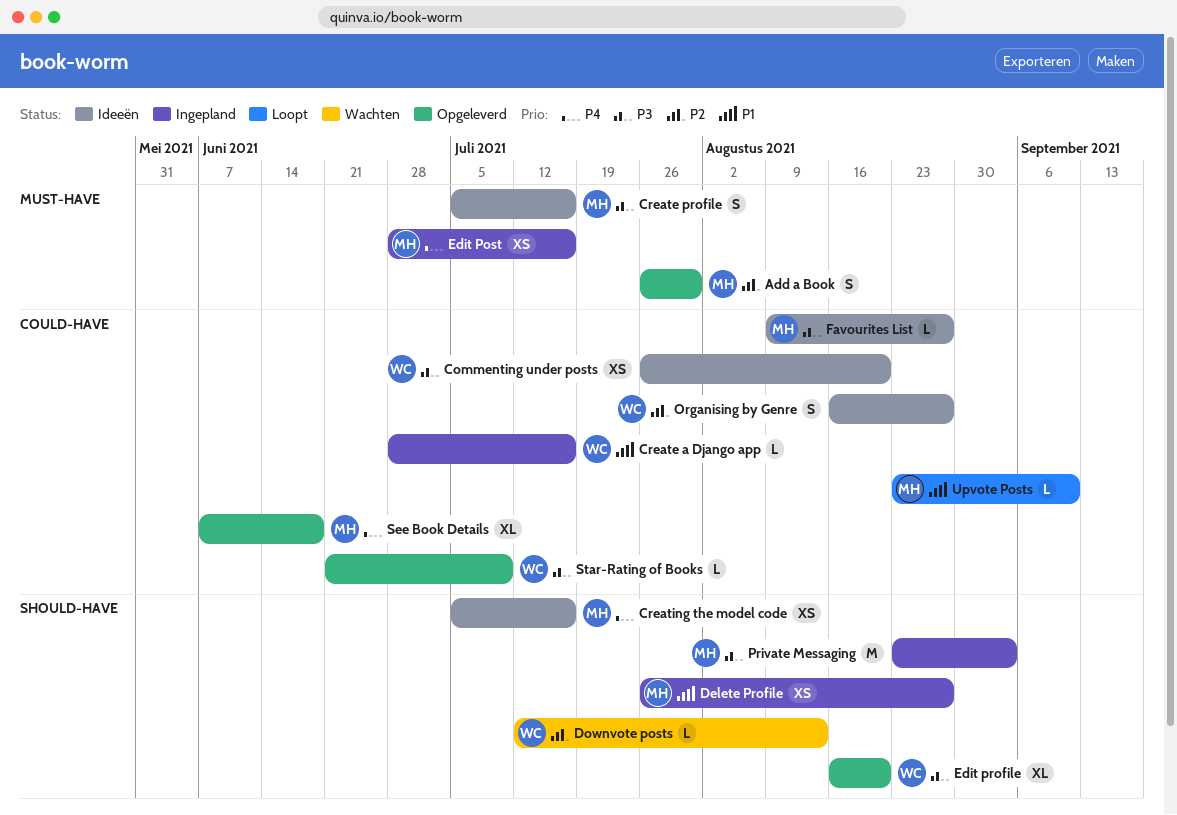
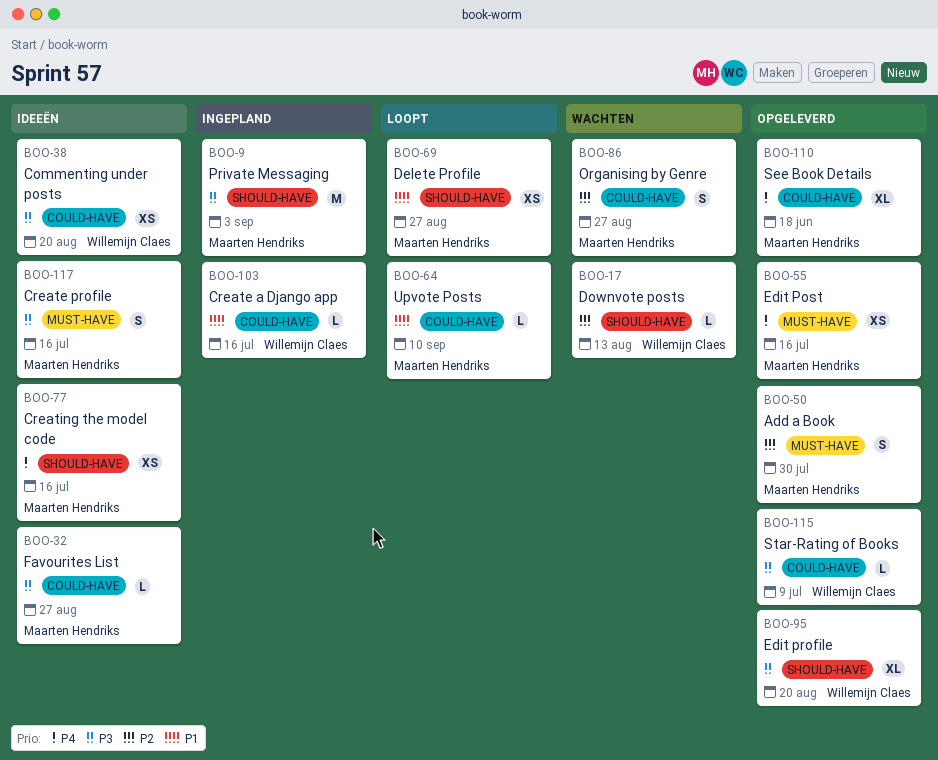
Delete Profile, status: Ingepland -> Loopt
Edit Post, status: Ingepland -> Opgeleverd
Organising by Genre, status: Ideeën -> Wachten
Organising by Genre, owner: Willemijn Claes -> Maarten Hendriks

